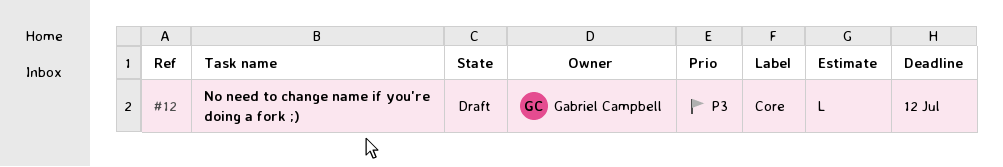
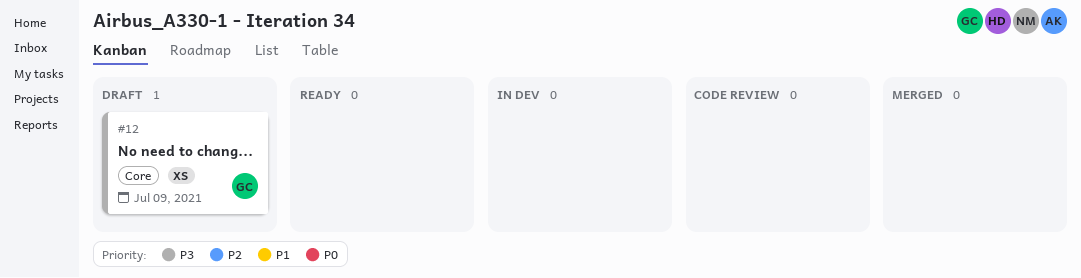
#12, estimate: L -> XS
#12, due: Jul 12 -> Jul 9

